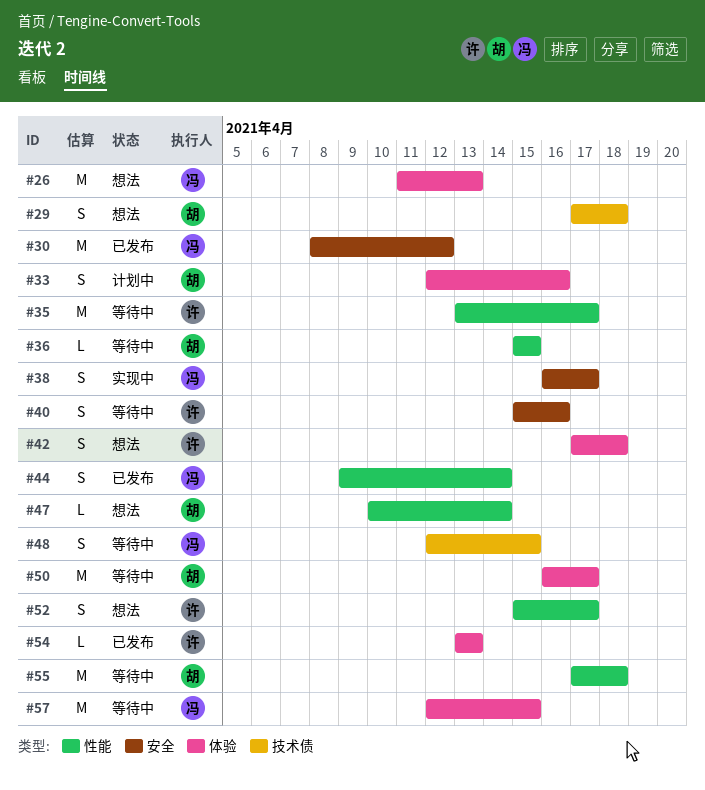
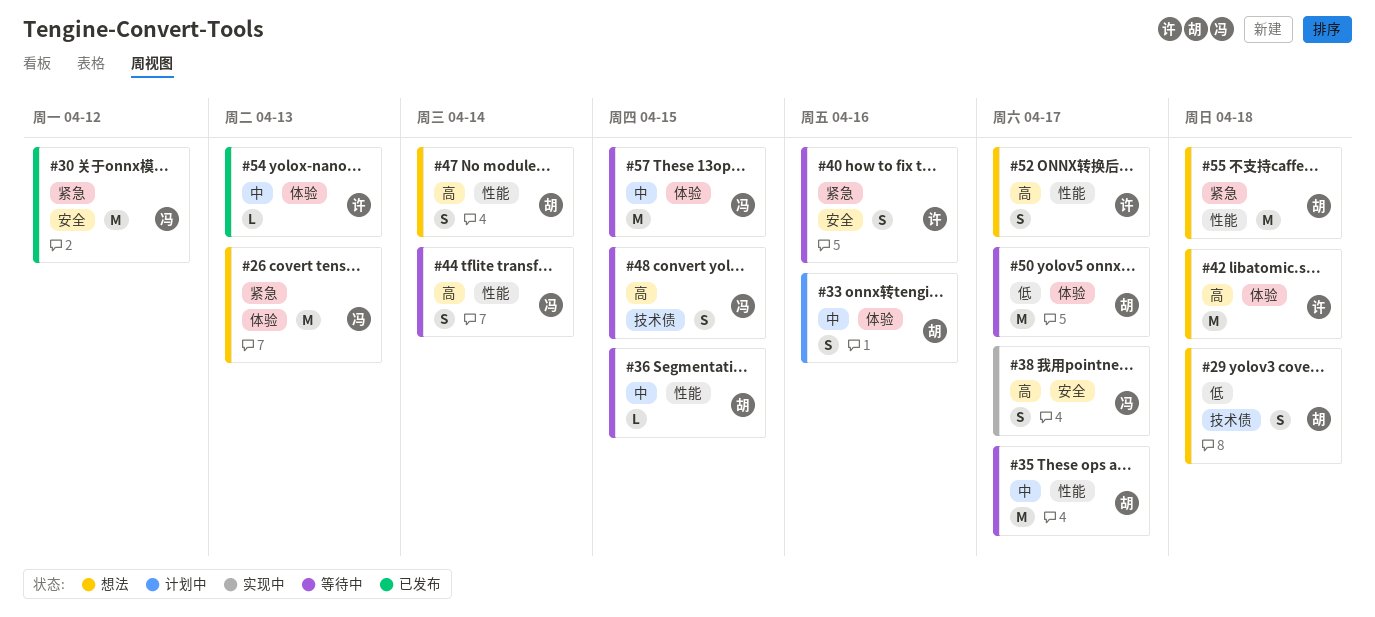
#35, owner: 许 -> 胡
#42, estimate: S -> M
#44, status: 已发布 -> 等待中
#47, estimate: L -> S
#55, status: 等待中 -> 想法

